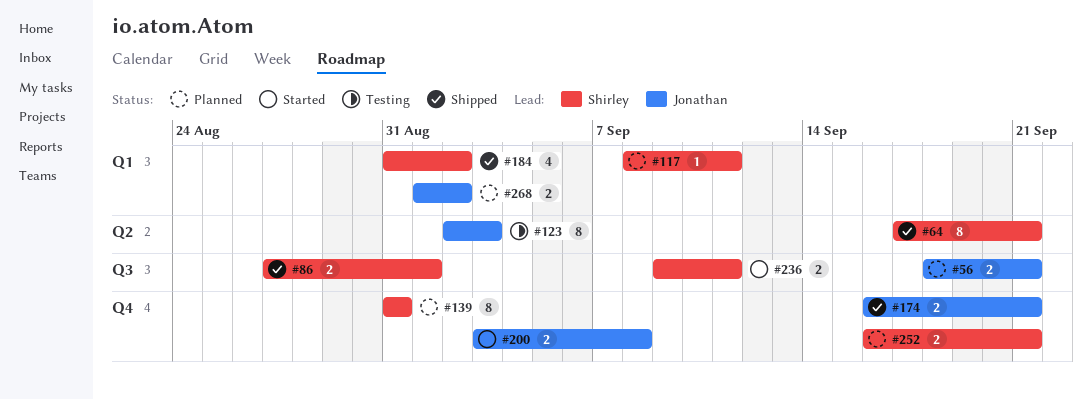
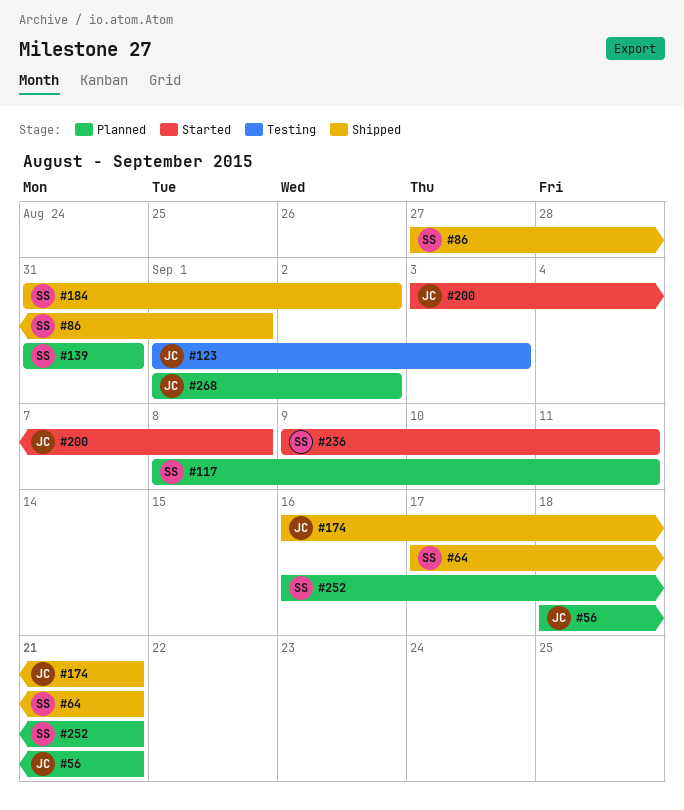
#123, start: Sep 2 -> Sep 1

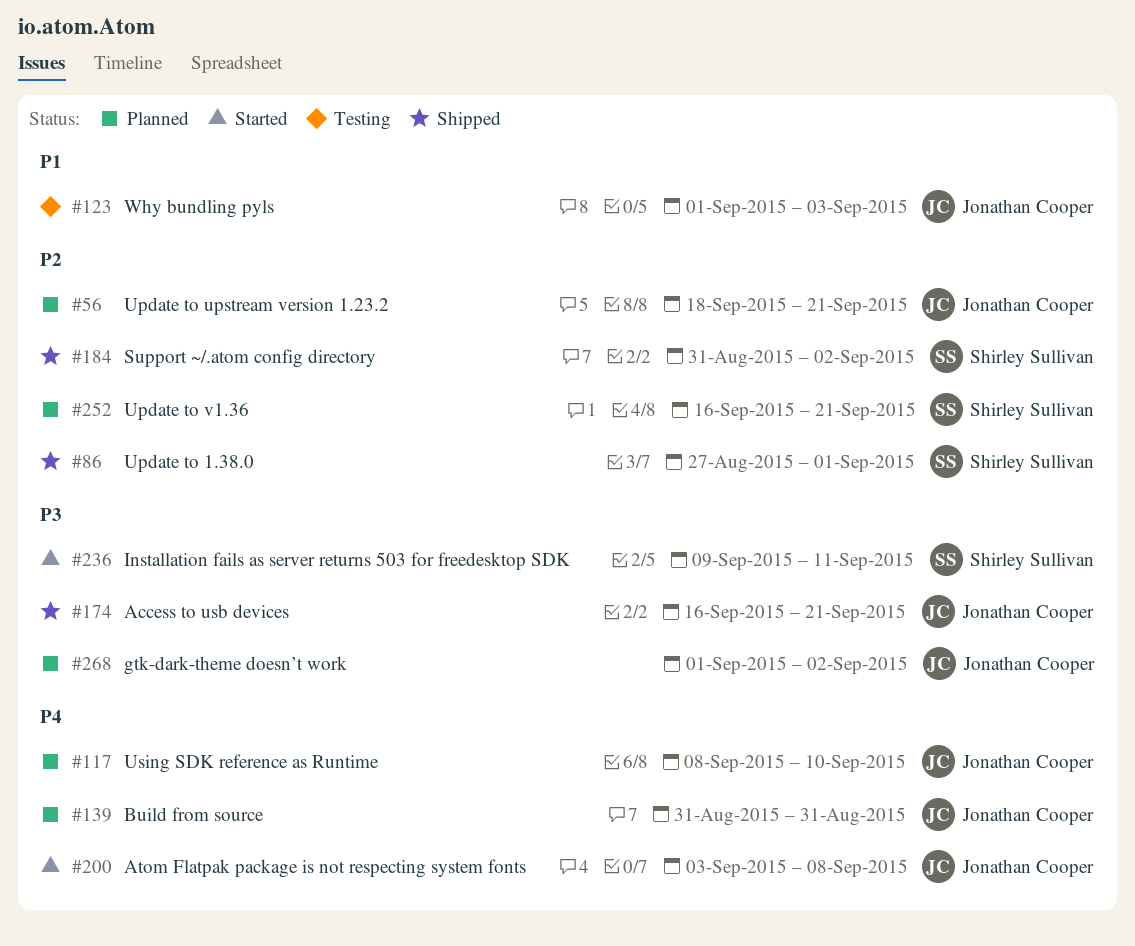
#64: present -> none
#117, owner: Shirley Sullivan -> Jonathan Cooper
#117, due: Sep 11 -> Sep 10
#139, owner: Shirley Sullivan -> Jonathan Cooper

